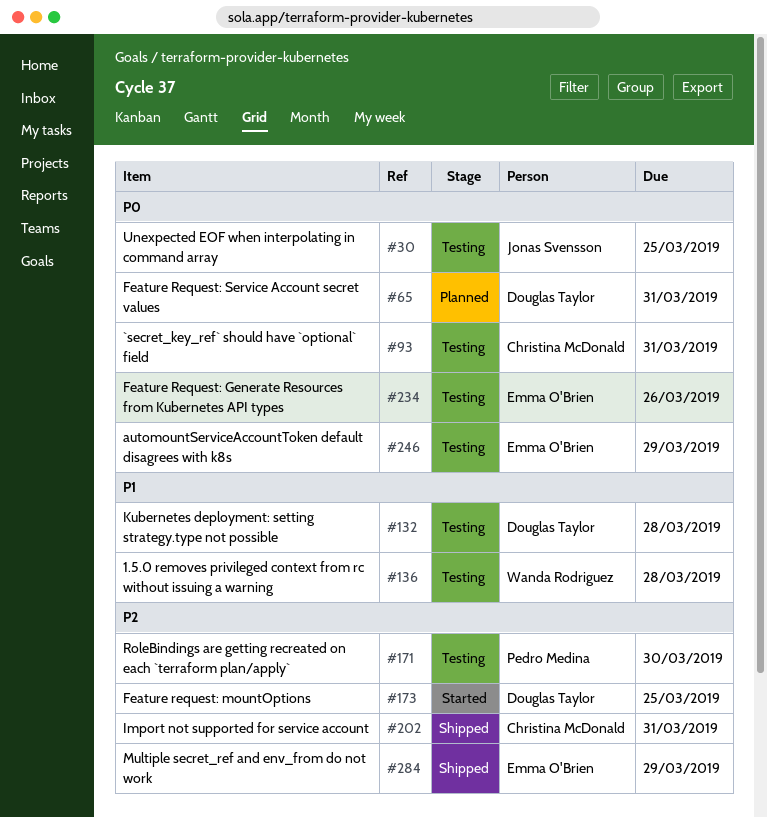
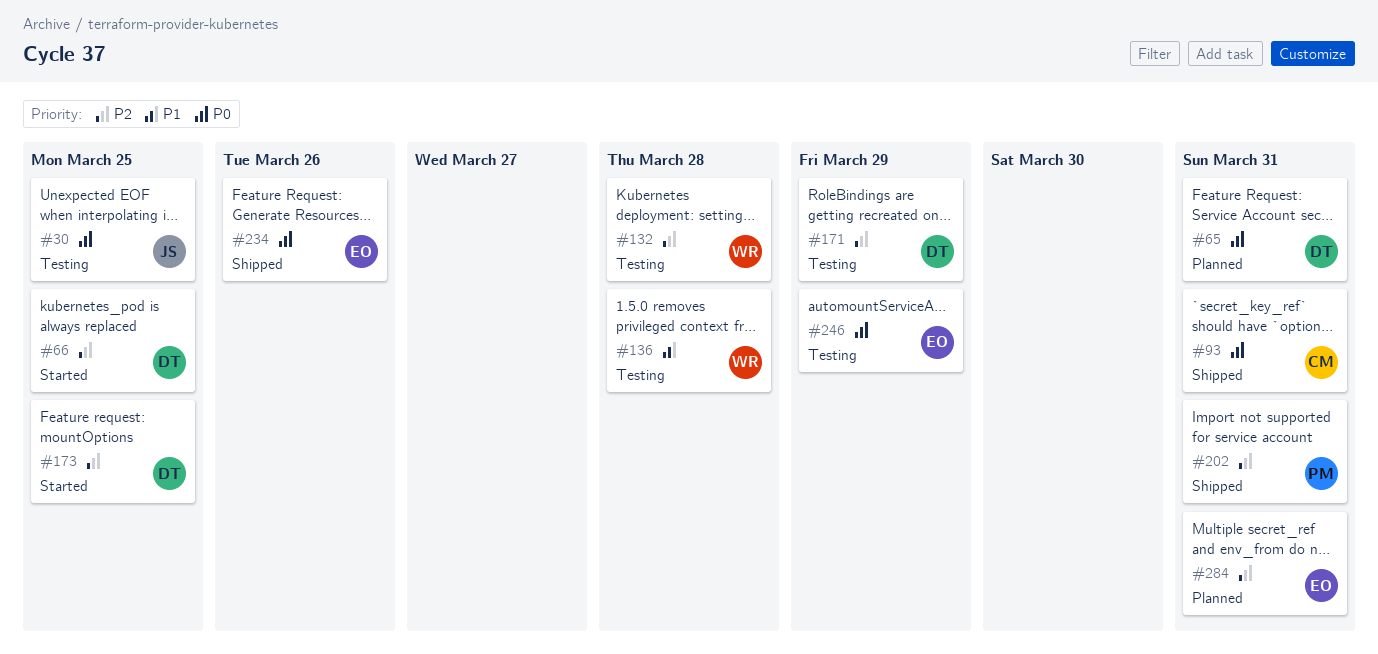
#66: none -> present
#93, status: Testing -> Shipped
#132, owner: Douglas Taylor -> Wanda Rodriguez
#132, priority: P1 -> P2
#171, owner: Pedro Medina -> Douglas Taylor
#171, due: Mar 30 -> Mar 29
#202, owner: Christina McDonald -> Pedro Medina
#234, status: Testing -> Shipped
#284, status: Shipped -> Planned
#284, due: Mar 29 -> Mar 31

